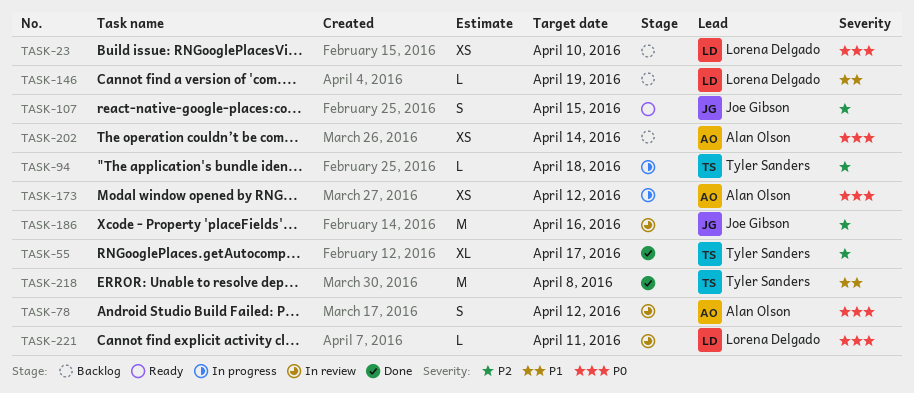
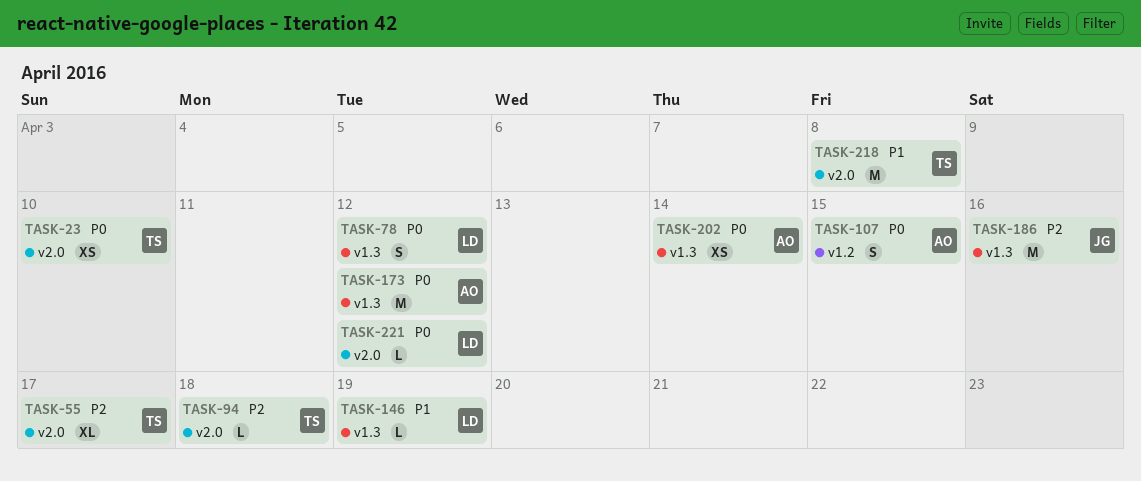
TASK-23, owner: Lorena Delgado -> Tyler Sanders
TASK-78, owner: Alan Olson -> Lorena Delgado
TASK-107, owner: Joe Gibson -> Alan Olson
TASK-107, priority: P2 -> P0
TASK-173, estimate: XS -> M
TASK-221, due: Apr 11 -> Apr 12

